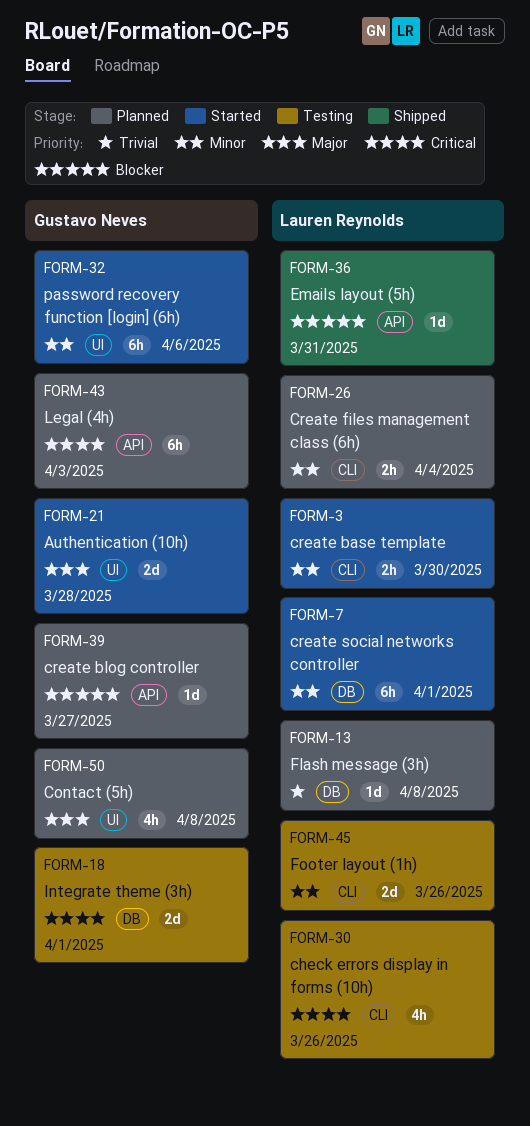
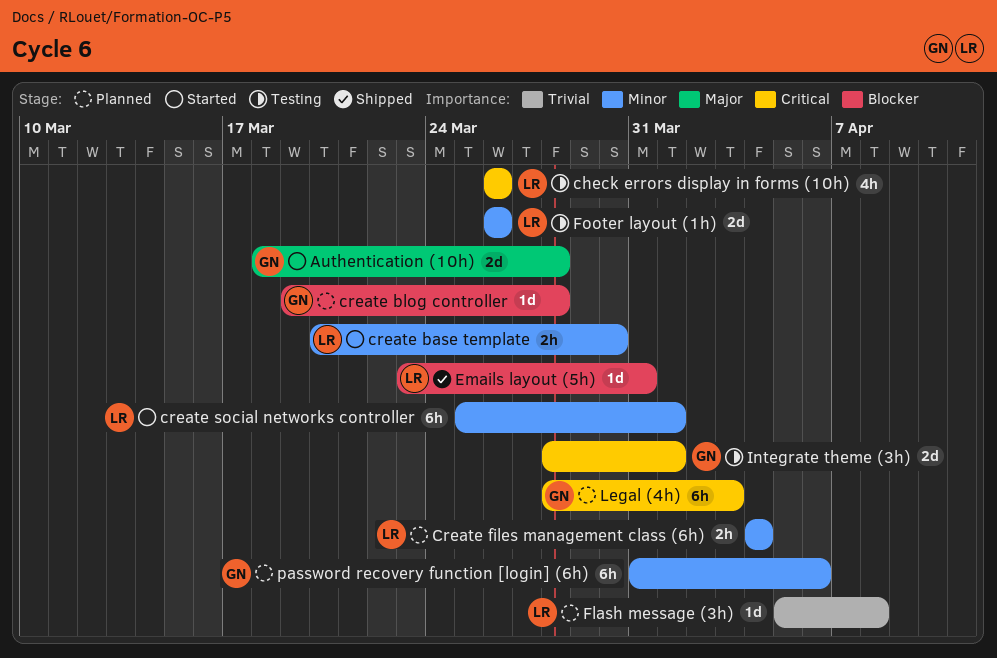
Contact (5h): present -> none
create blog controller, due: Mar 27 -> Mar 28
password recovery function [login] (6h), status: Started -> Planned

